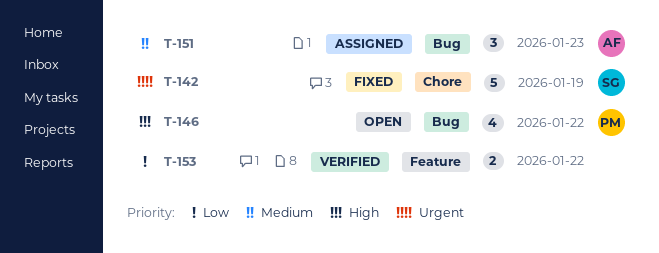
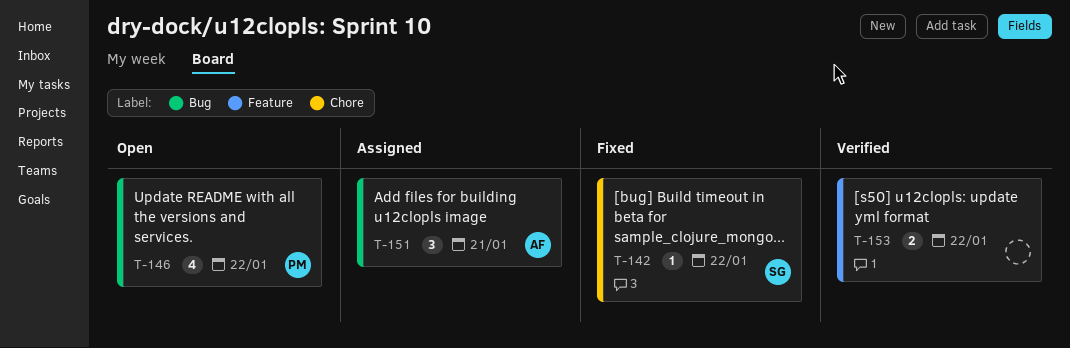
T-142, estimate: 5 -> 1
T-142, due: Jan 19 -> Jan 22
T-151, due: Jan 23 -> Jan 21

